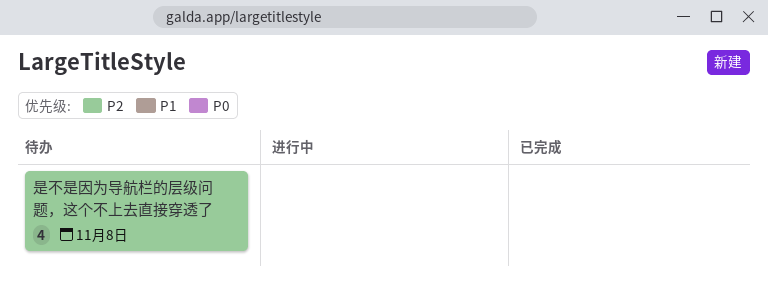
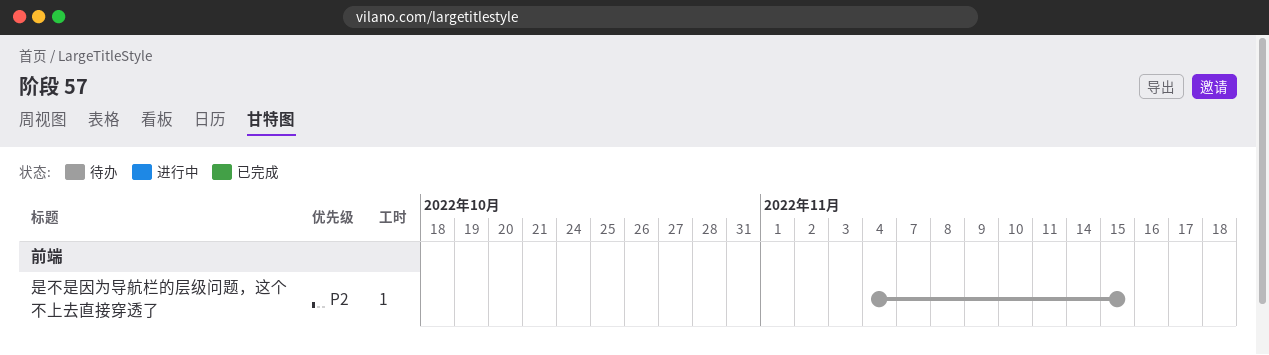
是不是因为导航栏的层级问题，这个不上去直接穿透了, estimate: 4 -> 1
是不是因为导航栏的层级问题，这个不上去直接穿透了, due: Nov 8 -> Nov 15

